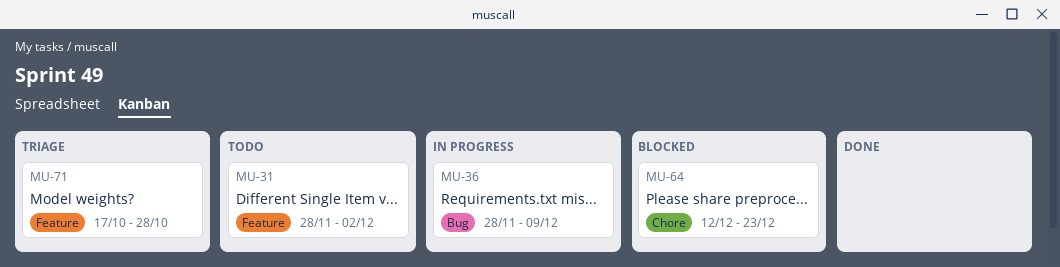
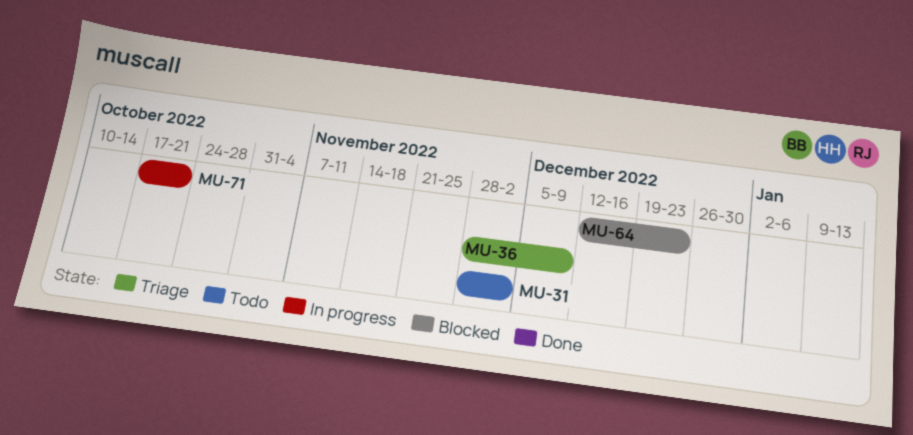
MU-36, status: In progress -> Triage
MU-71, status: Triage -> In progress
MU-71, due: Oct 28 -> Oct 21

